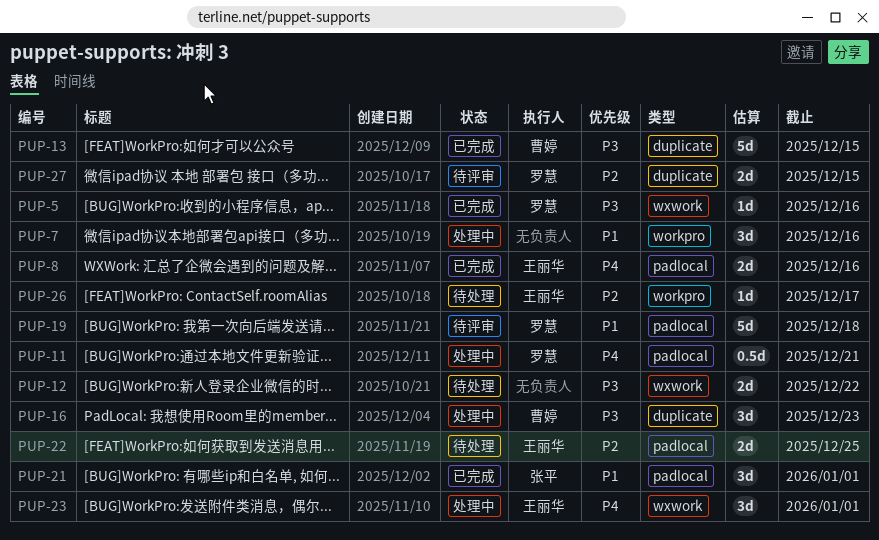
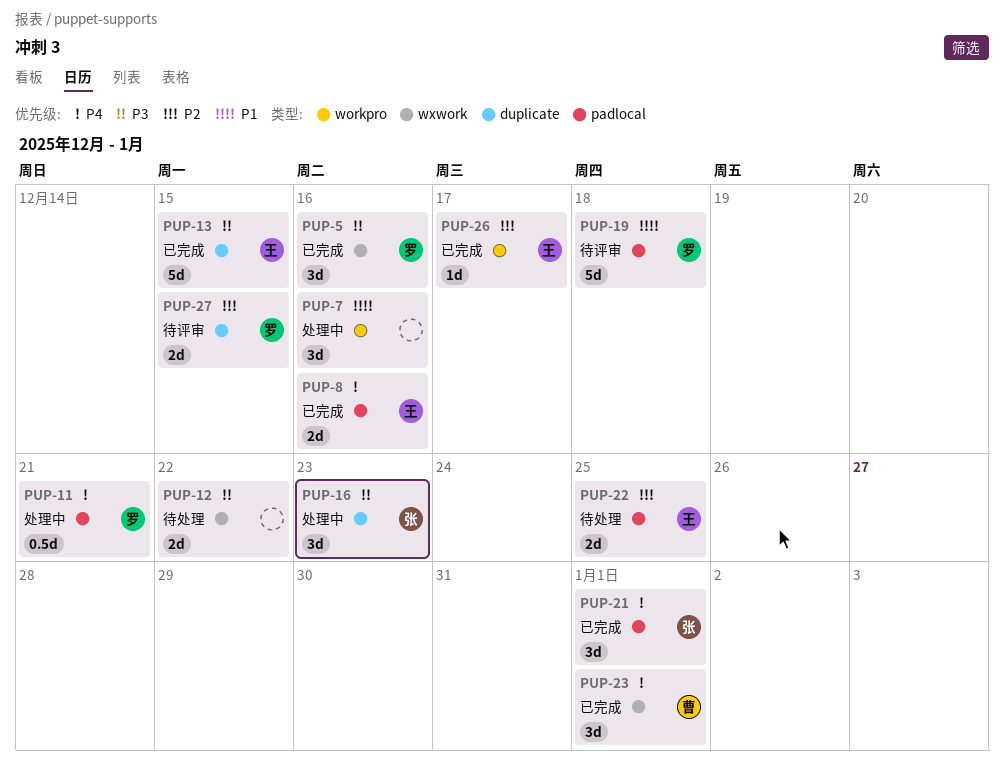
PUP-5, estimate: 1d -> 3d
PUP-13, owner: 曹婷 -> 王丽华
PUP-16, owner: 曹婷 -> 张平
PUP-21, priority: P1 -> P4
PUP-23, status: 处理中 -> 已完成
PUP-23, owner: 王丽华 -> 曹婷
PUP-26, status: 待处理 -> 已完成

